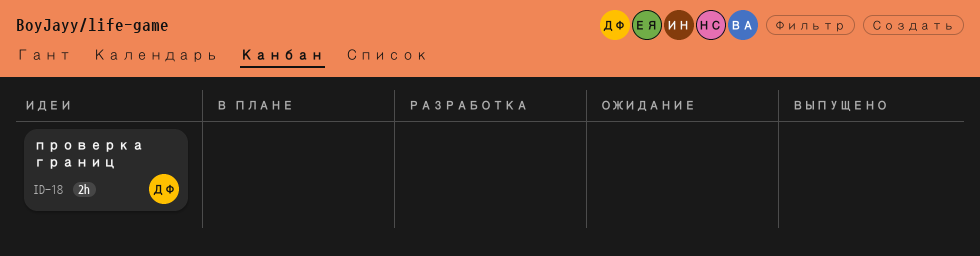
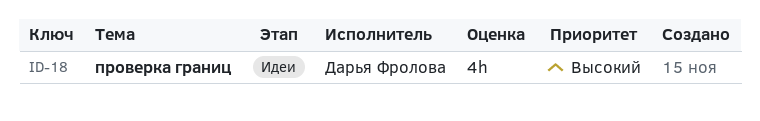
ID-18, estimate: 2h -> 4h

